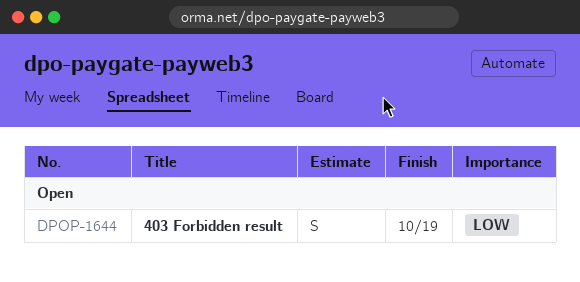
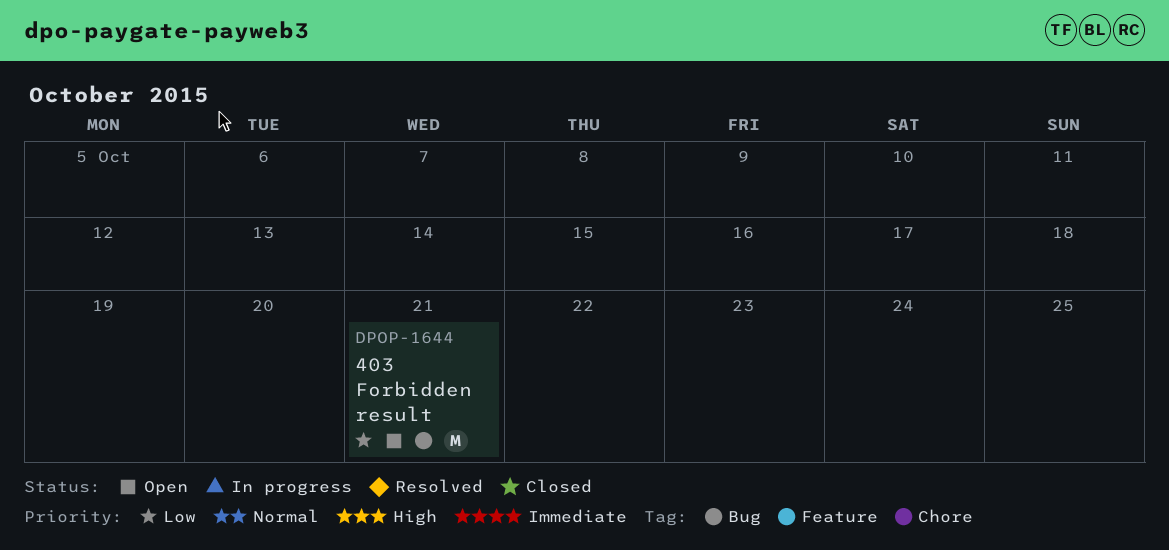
DPOP-1644, estimate: S -> M
DPOP-1644, due: Oct 19 -> Oct 21

